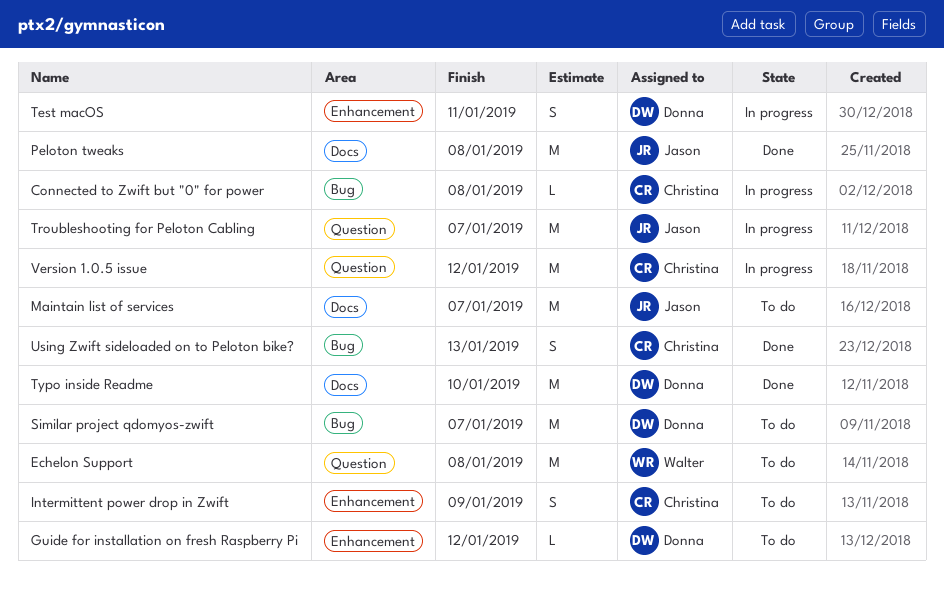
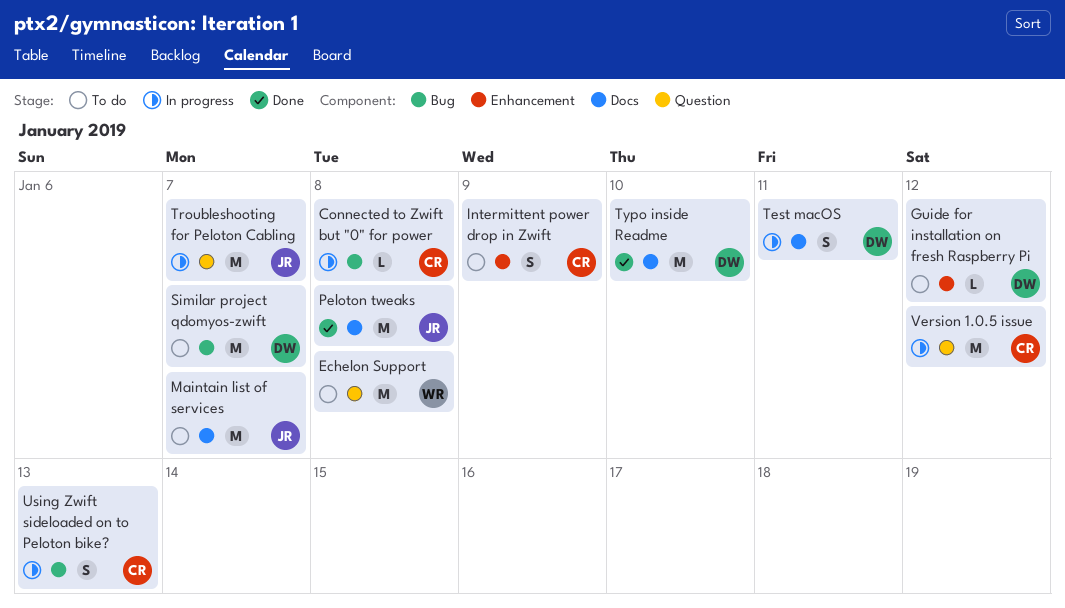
Test macOS, label: Enhancement -> Docs
Using Zwift sideloaded on to Peloton bike?, status: Done -> In progress

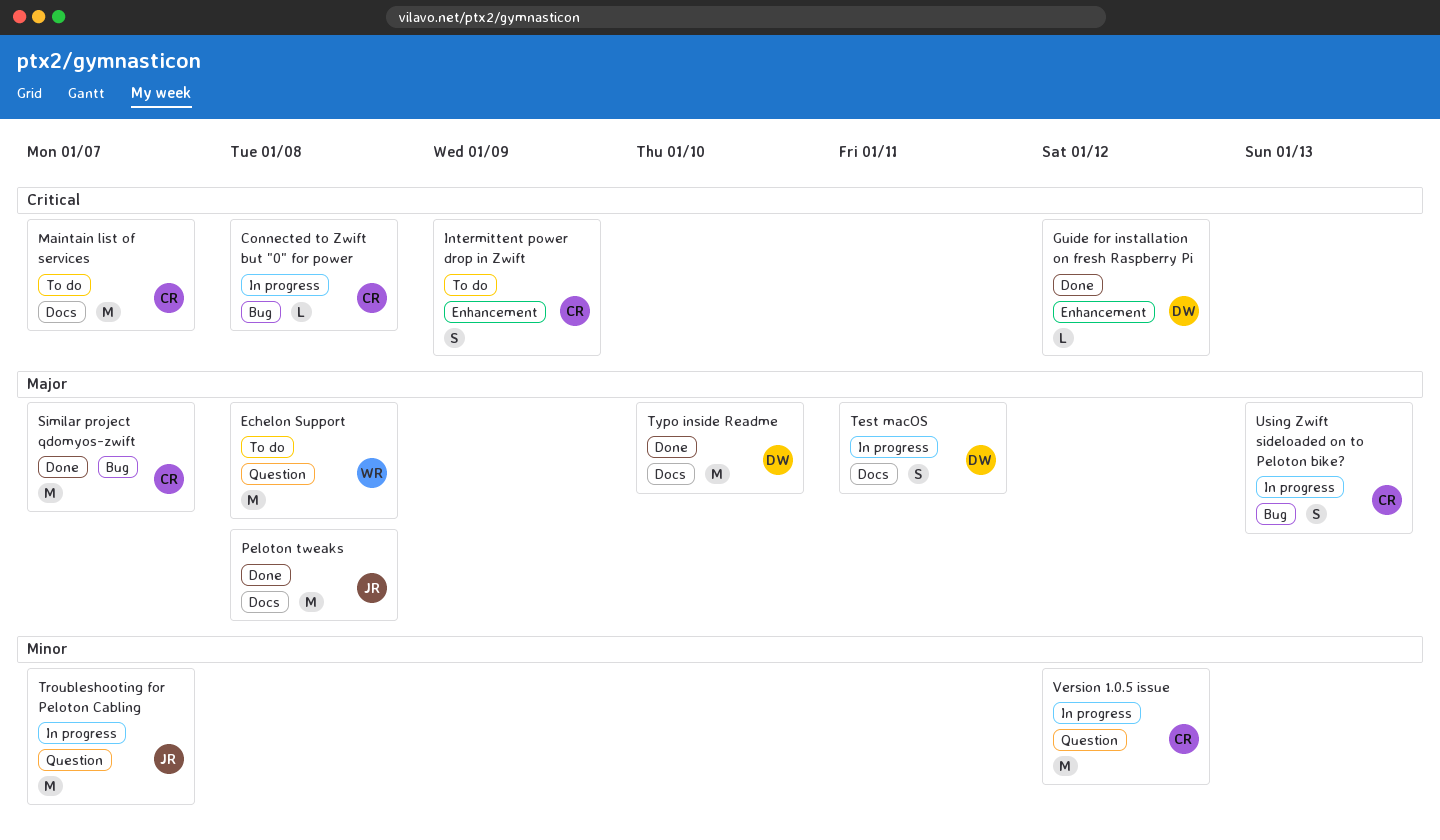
Guide for installation on fresh Raspberry Pi, status: To do -> Done
Maintain list of services, owner: JR -> CR
Similar project qdomyos-zwift, status: To do -> Done
Similar project qdomyos-zwift, owner: DW -> CR

